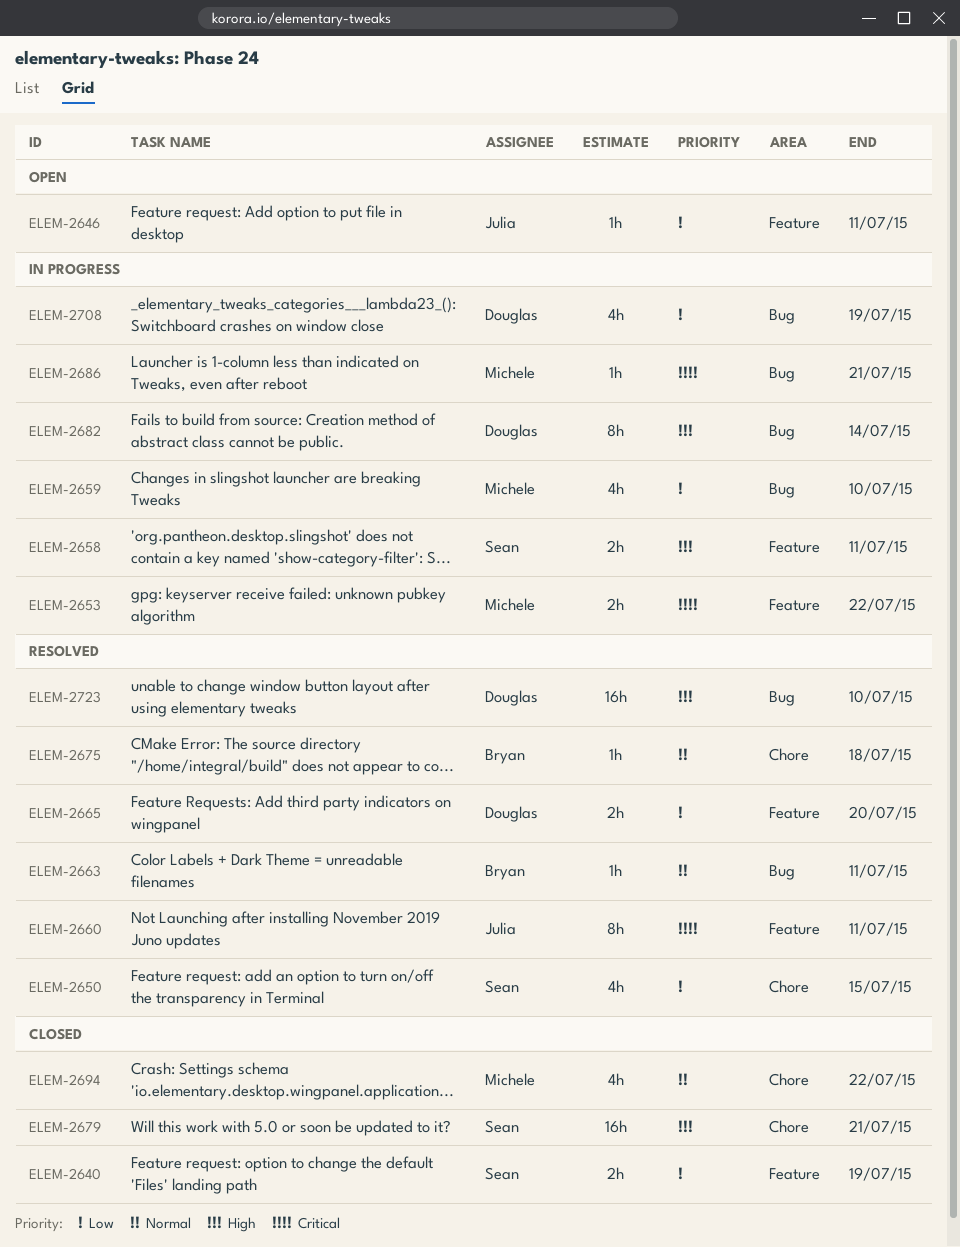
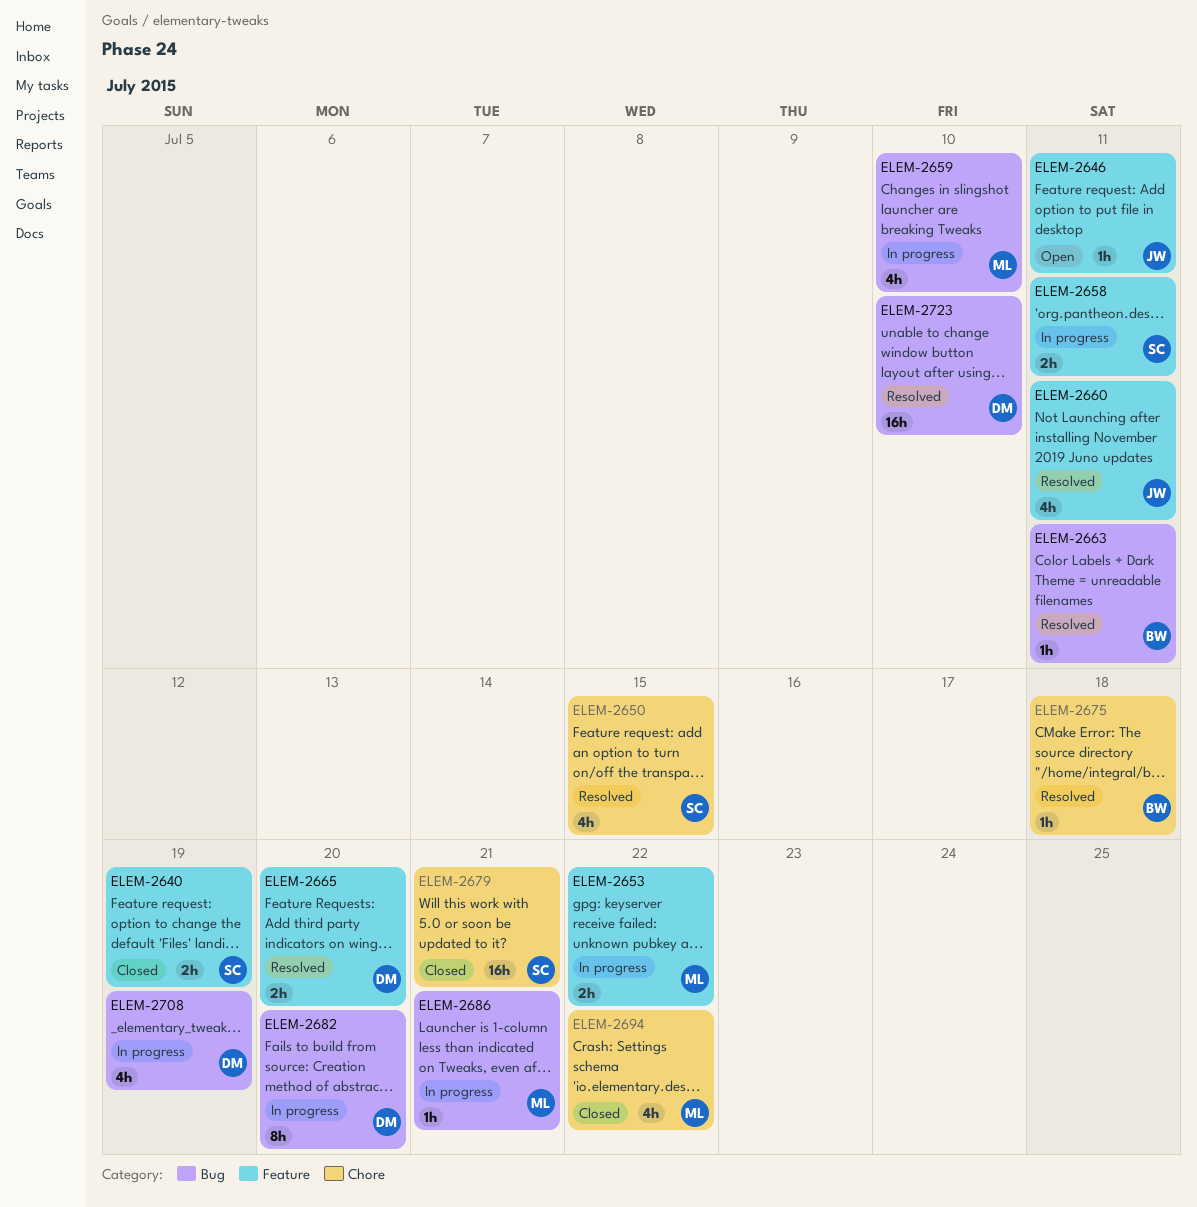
ELEM-2660, estimate: 8h -> 4h
ELEM-2682, due: Jul 14 -> Jul 20

